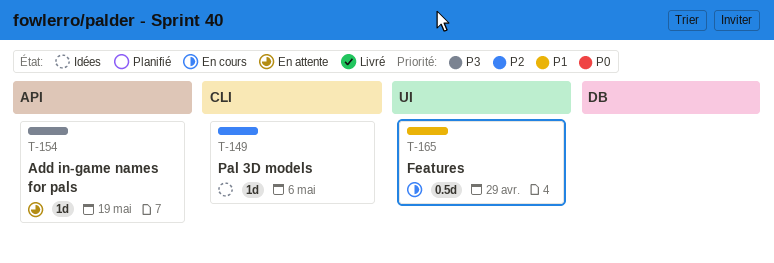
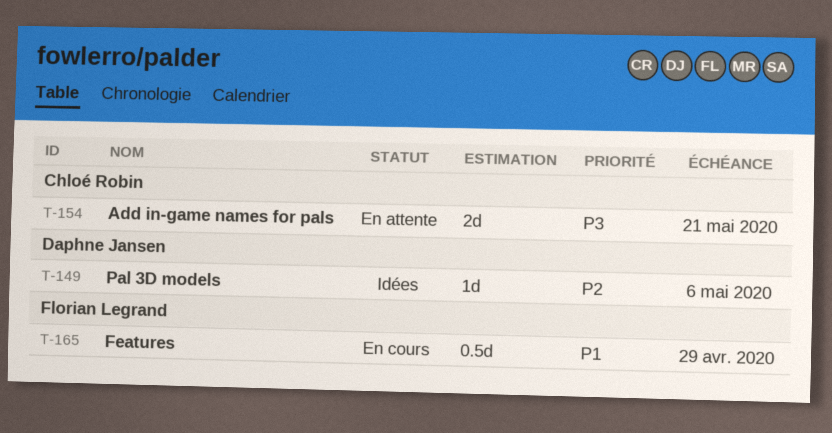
T-154, estimate: 1d -> 2d
T-154, due: May 19 -> May 21

